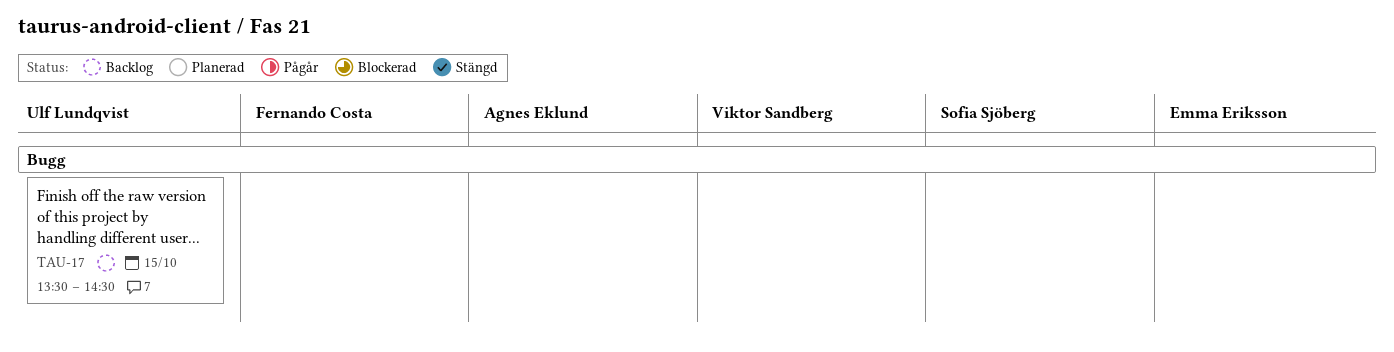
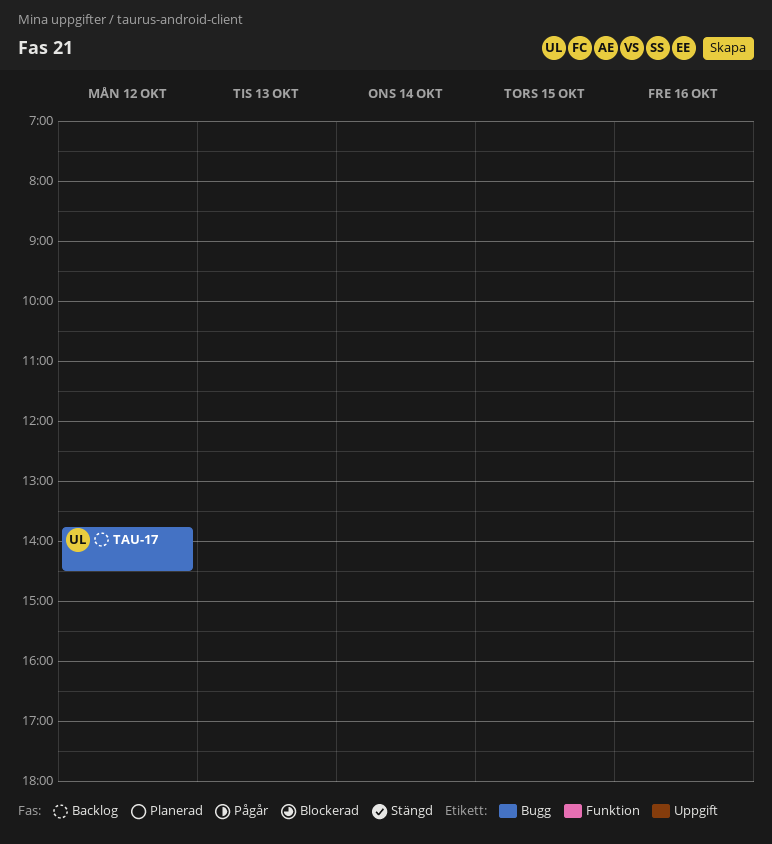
TAU-17, day: Oct 15 -> Oct 12
TAU-17, begins: 13:30 -> 13:45

